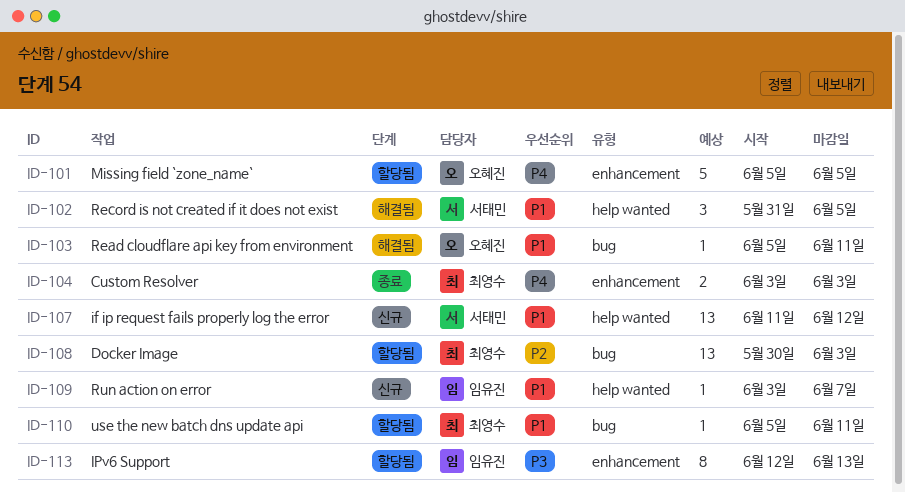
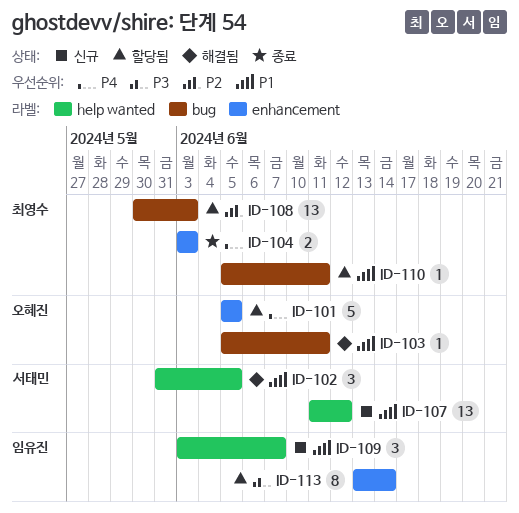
ID-109, estimate: 1 -> 3
ID-113, start: Jun 12 -> Jun 13
ID-113, due: Jun 13 -> Jun 14

